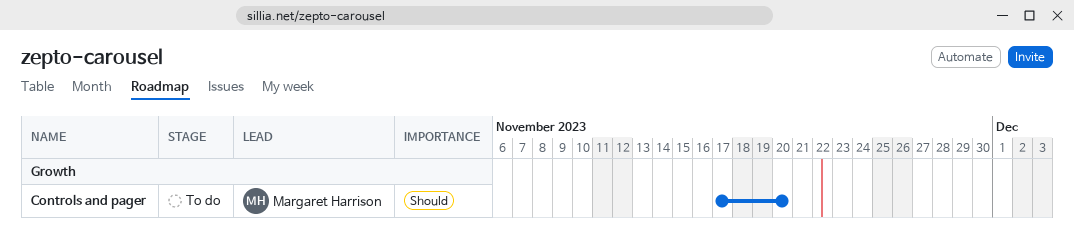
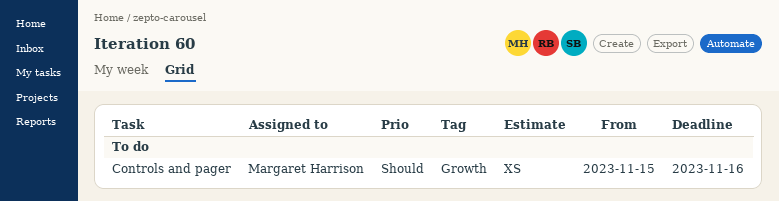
Controls and pager, start: Nov 17 -> Nov 15
Controls and pager, due: Nov 20 -> Nov 16

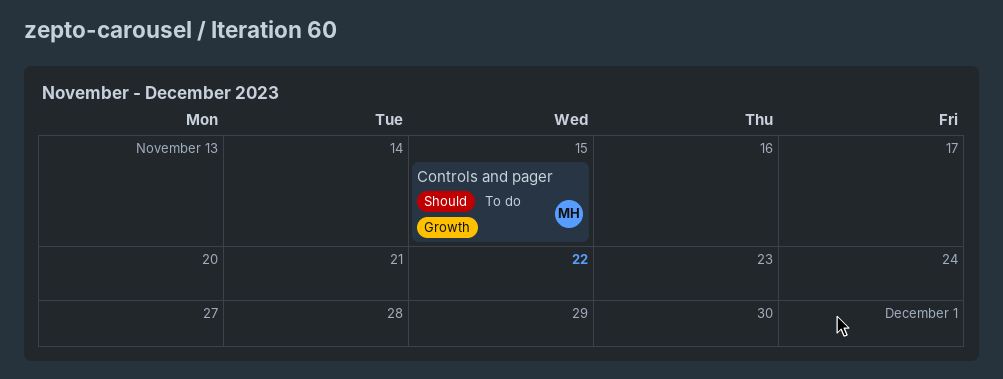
Controls and pager, due: Nov 16 -> Nov 15

